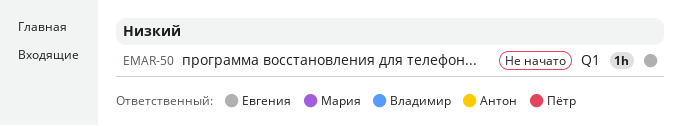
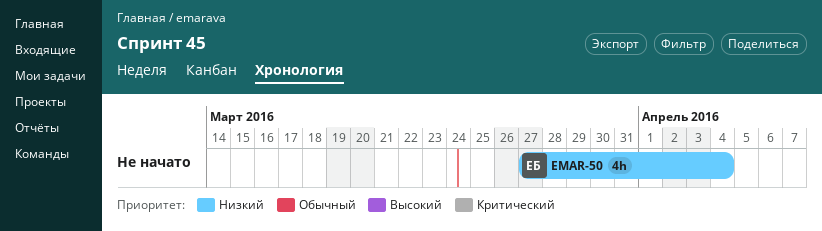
EMAR-50, estimate: 1h -> 4h

